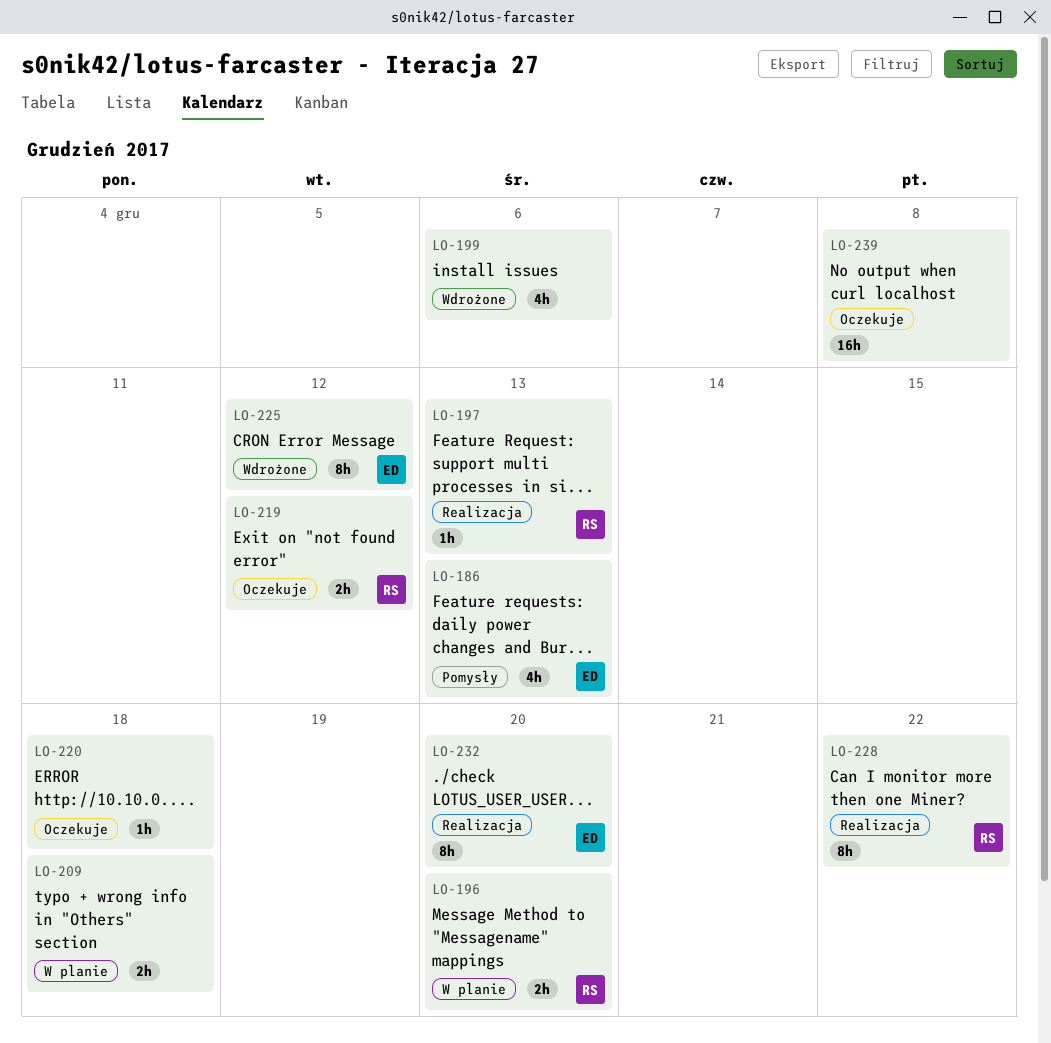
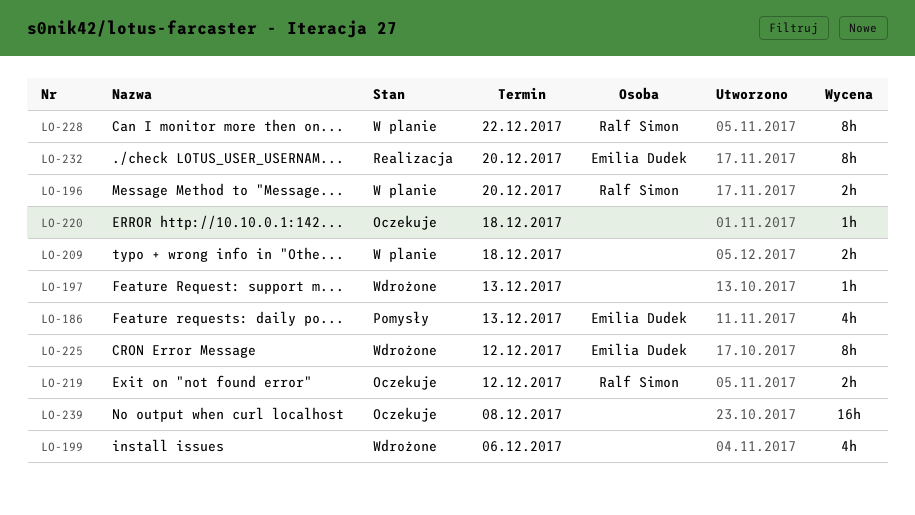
LO-197, status: Realizacja -> Wdrożone
LO-197, owner: Ralf Simon -> none
LO-228, status: Realizacja -> W planie

